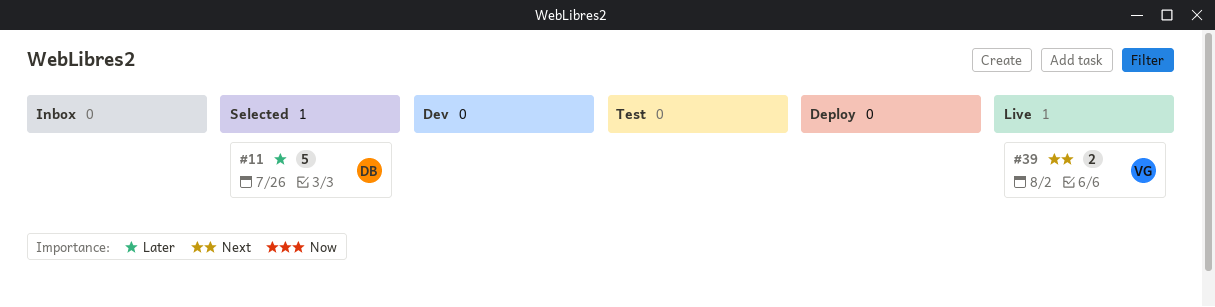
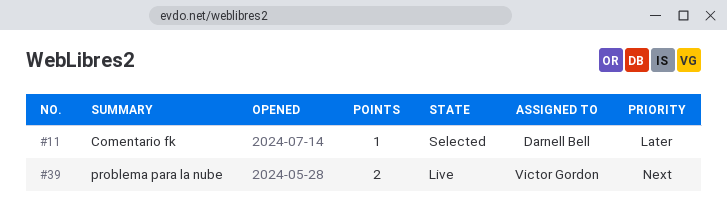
#11, estimate: 5 -> 1

